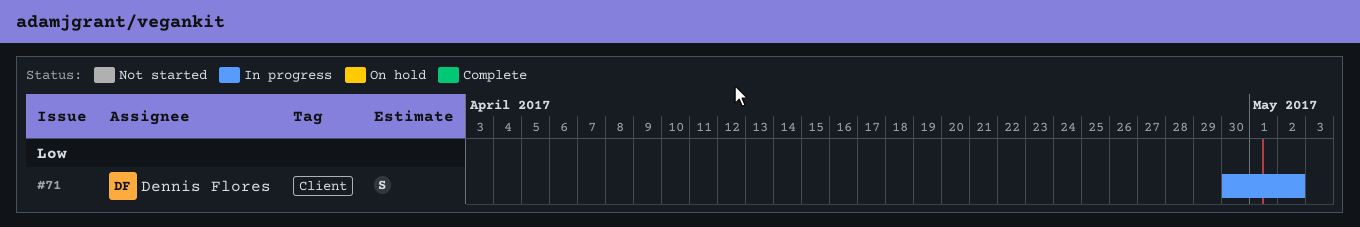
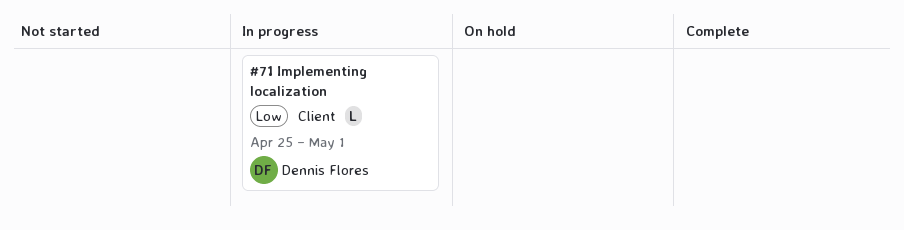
#71, estimate: S -> L
#71, start: Apr 30 -> Apr 25
#71, due: May 2 -> May 1

